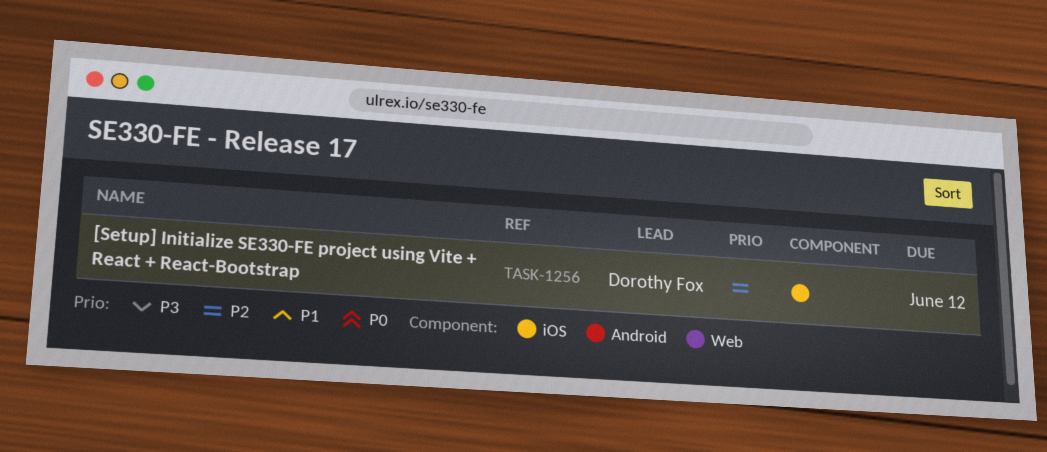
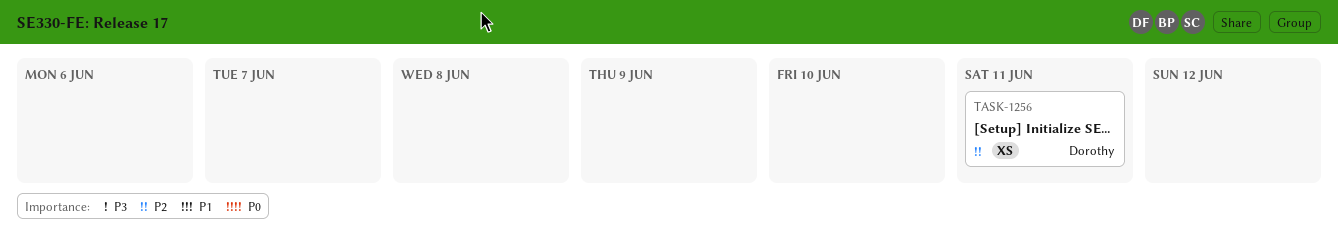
TASK-1256, due: Jun 12 -> Jun 11

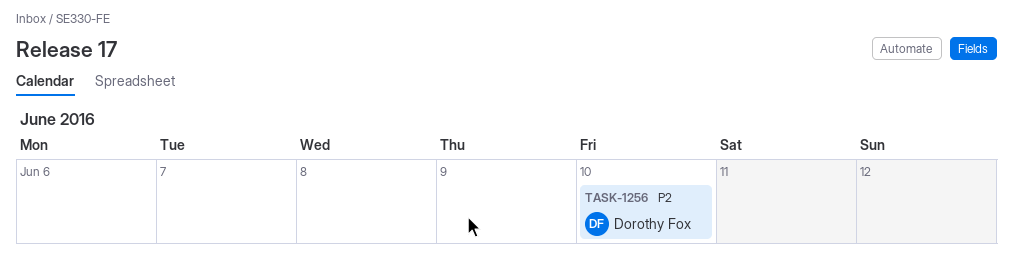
TASK-1256, due: Jun 11 -> Jun 10

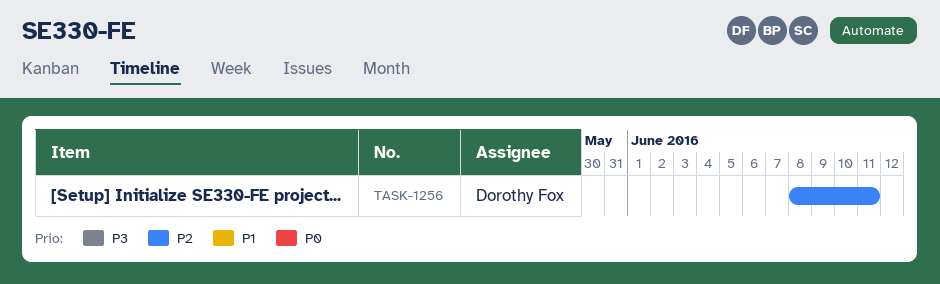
TASK-1256, due: Jun 10 -> Jun 11

